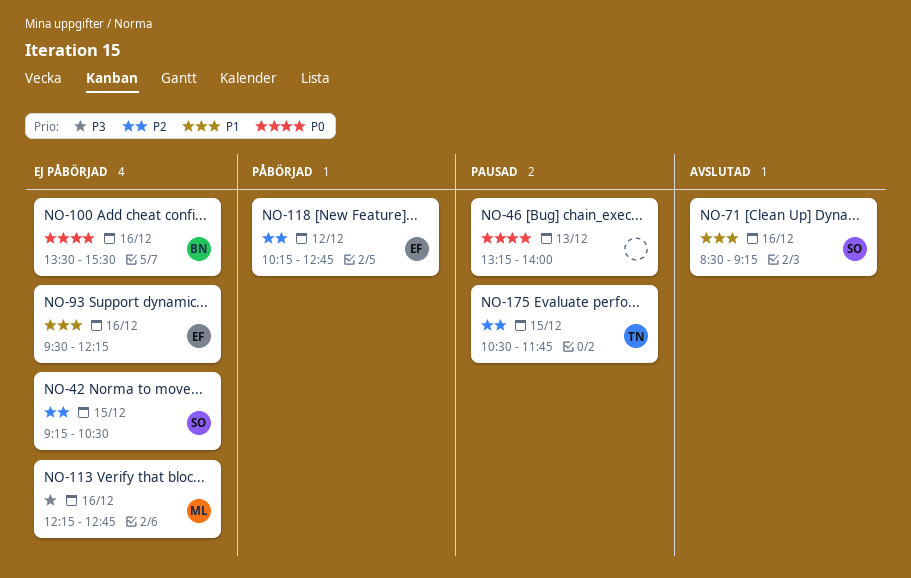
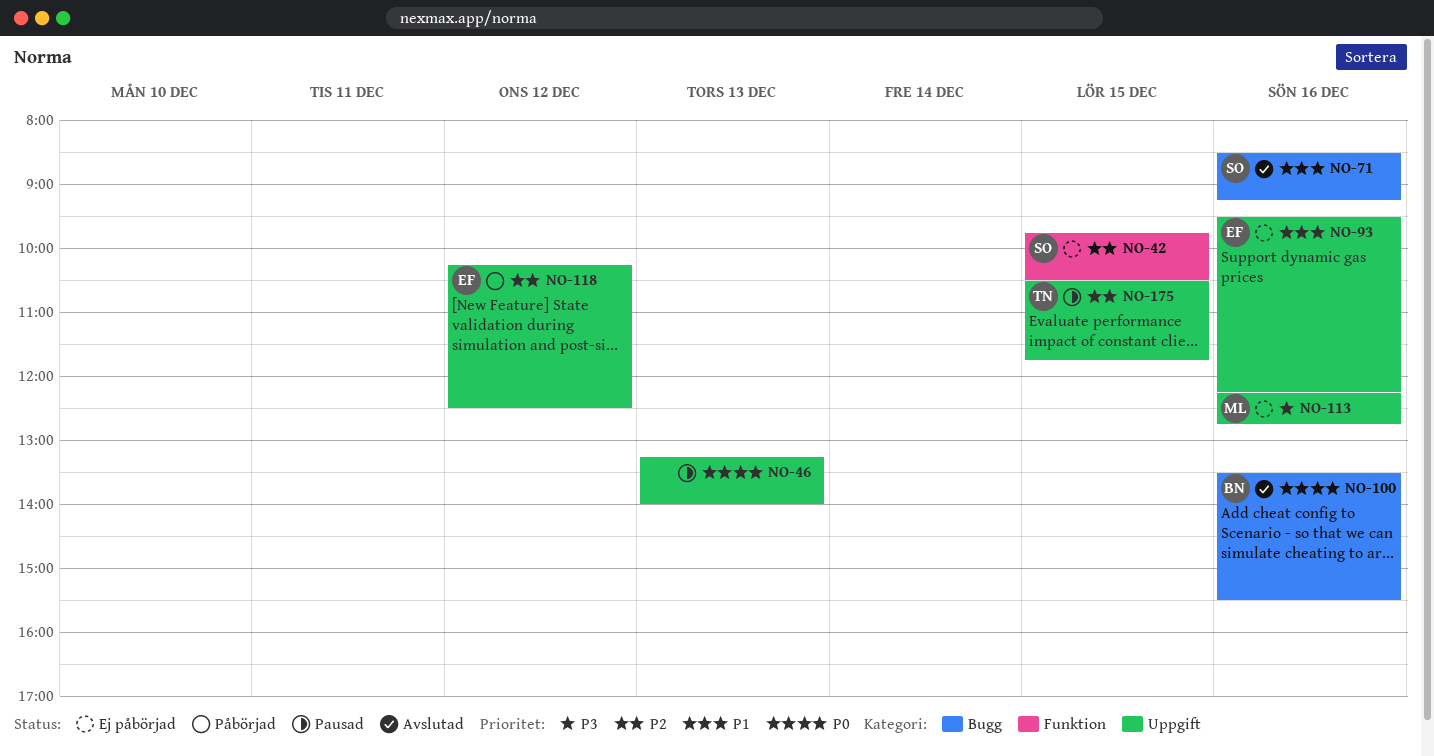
NO-42, begins: 09:15 -> 09:45
NO-100, status: Ej påbörjad -> Avslutad
NO-118, ends: 12:45 -> 12:30

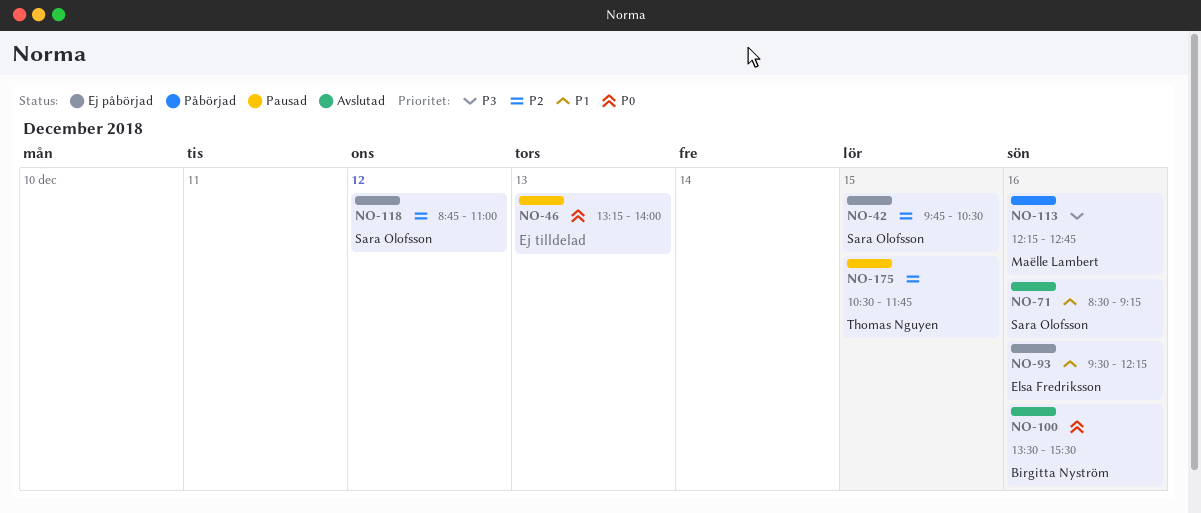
NO-113, status: Ej påbörjad -> Påbörjad
NO-118, status: Påbörjad -> Ej påbörjad
NO-118, owner: Elsa Fredriksson -> Sara Olofsson
NO-118, begins: 10:15 -> 08:45
NO-118, ends: 12:30 -> 11:00

